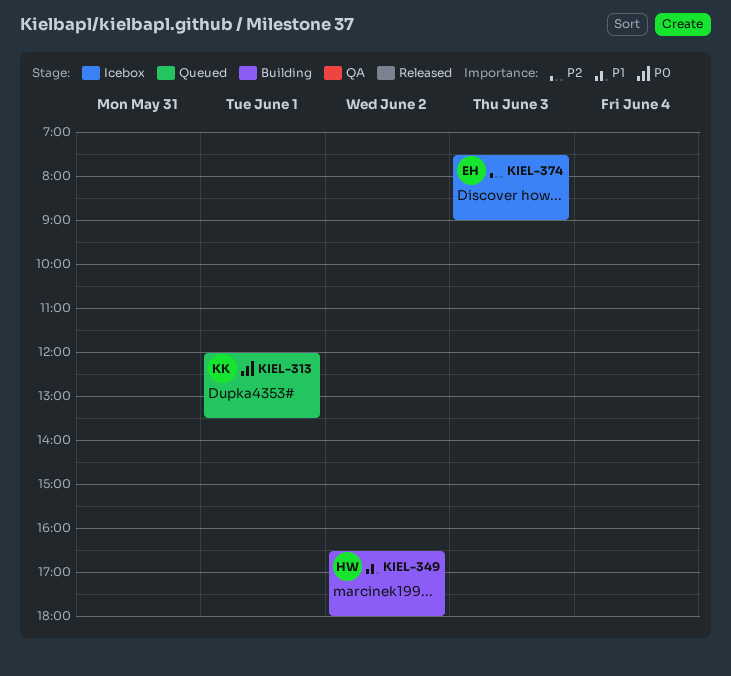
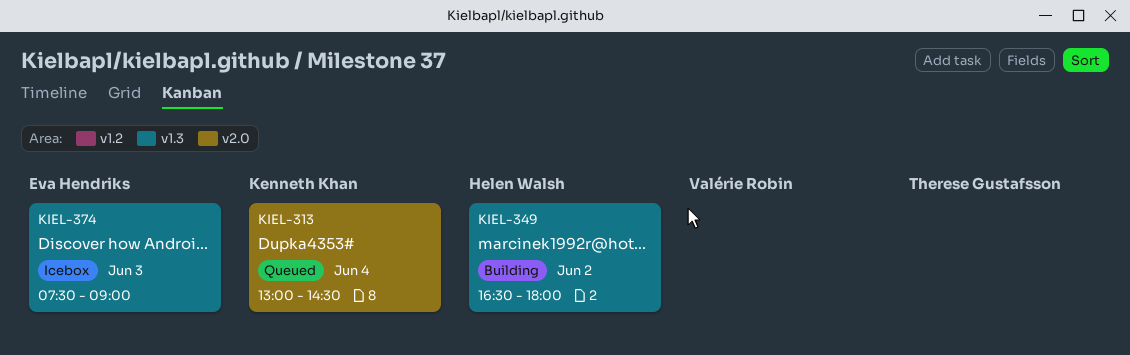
KIEL-313, day: Jun 1 -> Jun 4
KIEL-313, begins: 12:00 -> 13:00
KIEL-313, ends: 13:30 -> 14:30

